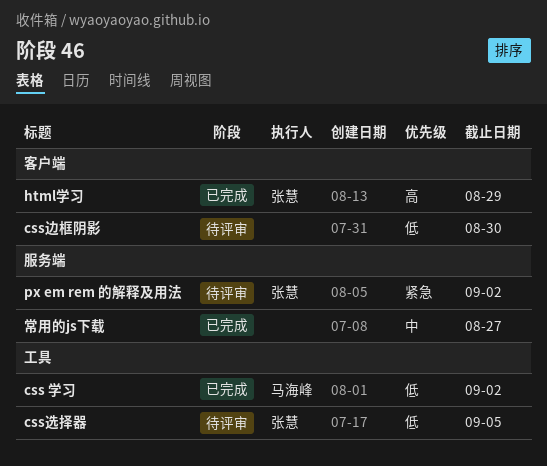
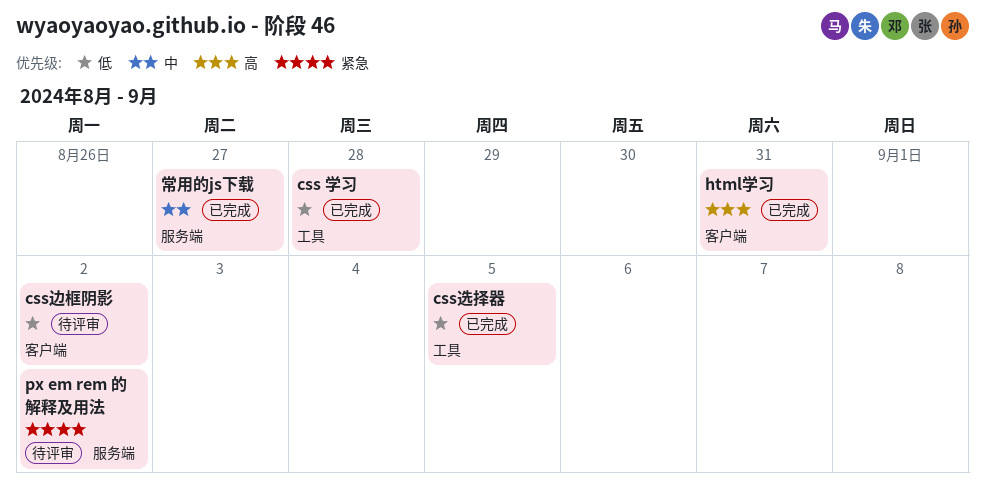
css 学习, due: Sep 2 -> Aug 28
css边框阴影, due: Aug 30 -> Sep 2
css选择器, status: 待评审 -> 已完成
html学习, due: Aug 29 -> Aug 31

